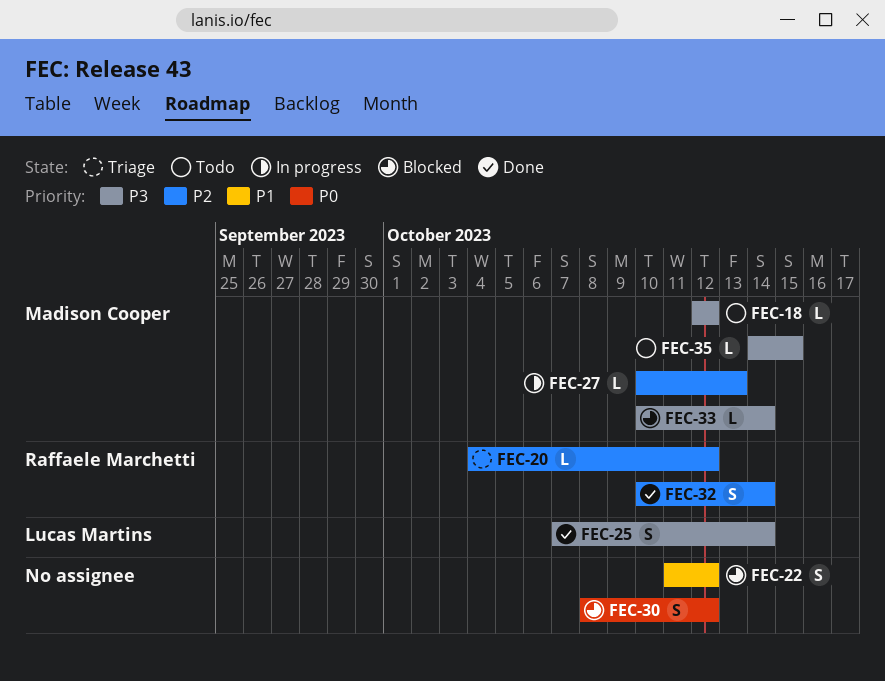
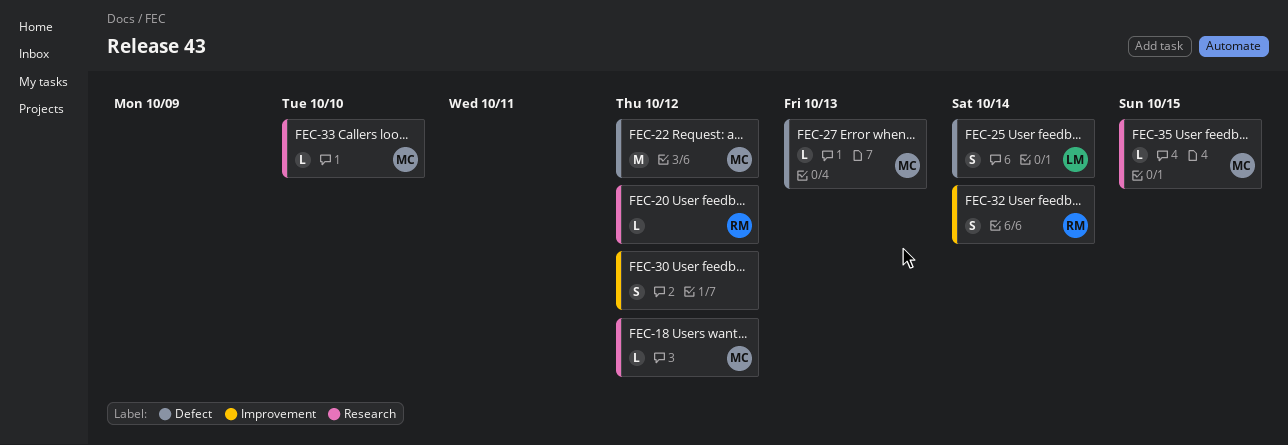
FEC-22, owner: none -> Madison Cooper
FEC-22, estimate: S -> M
FEC-33, due: Oct 14 -> Oct 10

